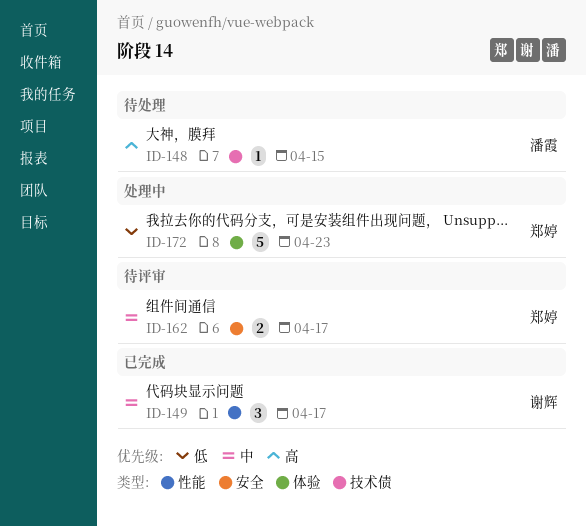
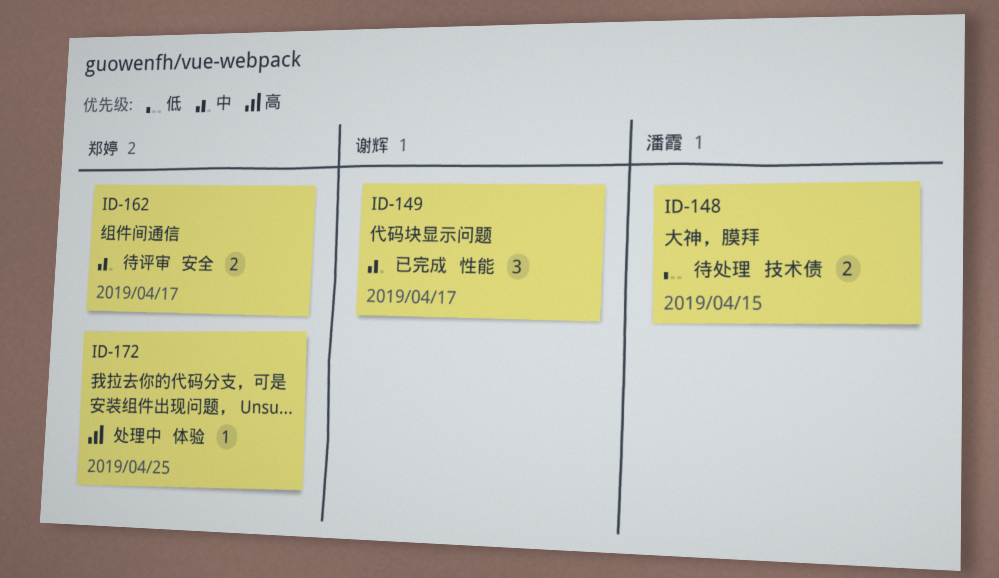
ID-148, priority: 高 -> 低
ID-148, estimate: 1 -> 2
ID-172, priority: 低 -> 高
ID-172, estimate: 5 -> 1
ID-172, due: Apr 23 -> Apr 25

